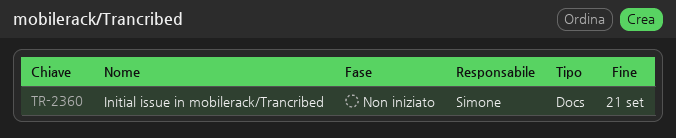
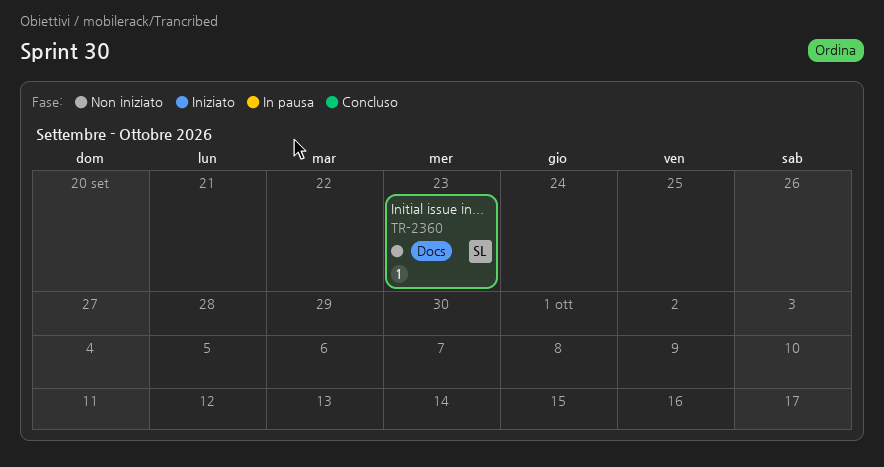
TR-2360, due: Sep 21 -> Sep 23

